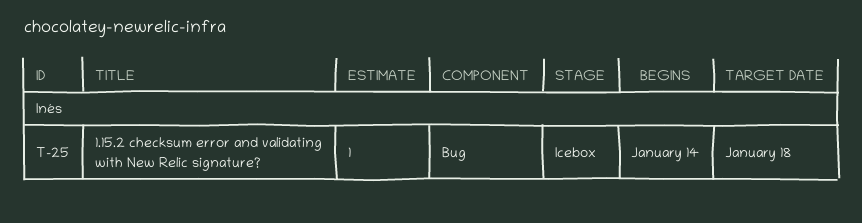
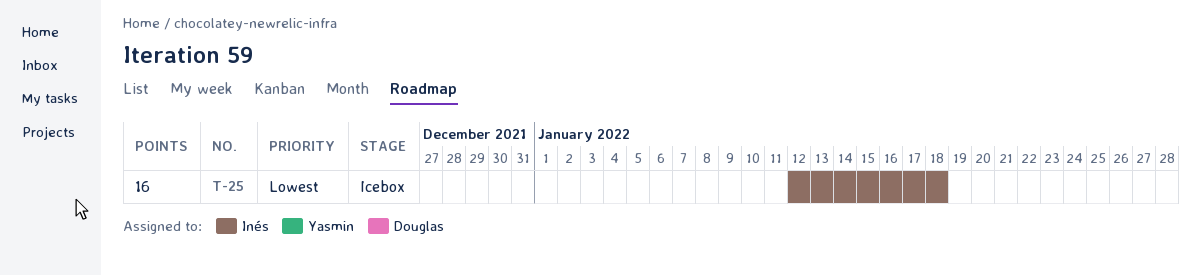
T-25, estimate: 1 -> 16
T-25, start: Jan 14 -> Jan 12

